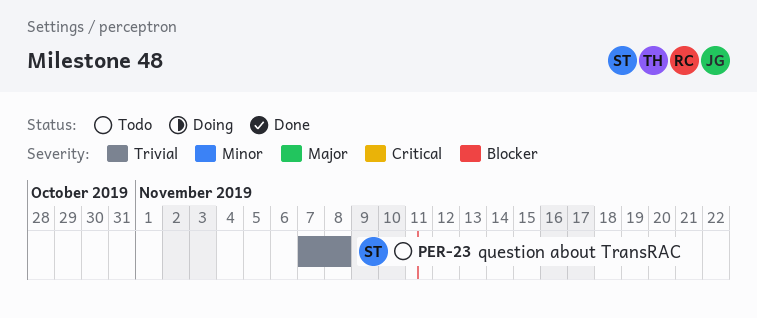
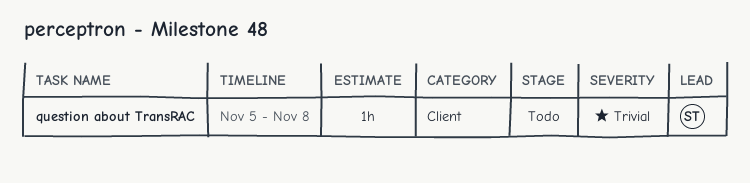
question about TransRAC, start: Nov 7 -> Nov 5

